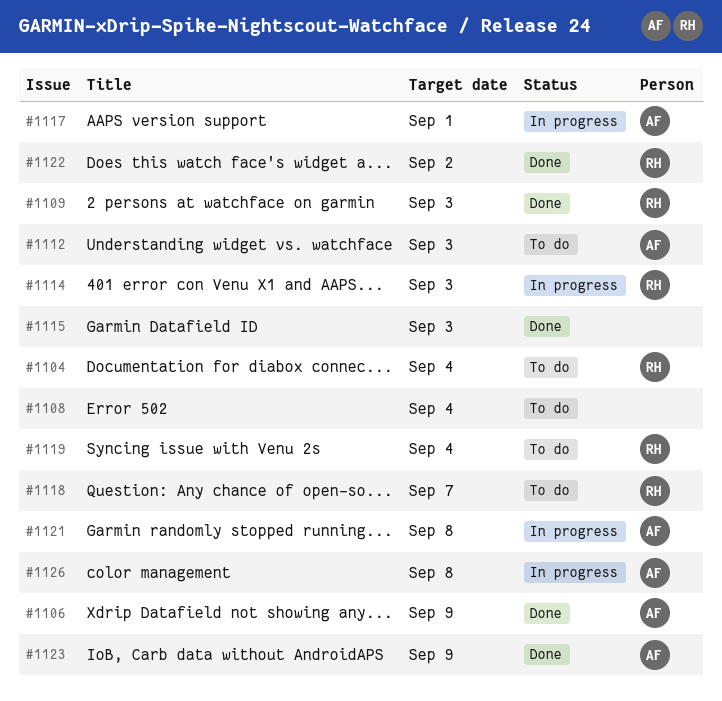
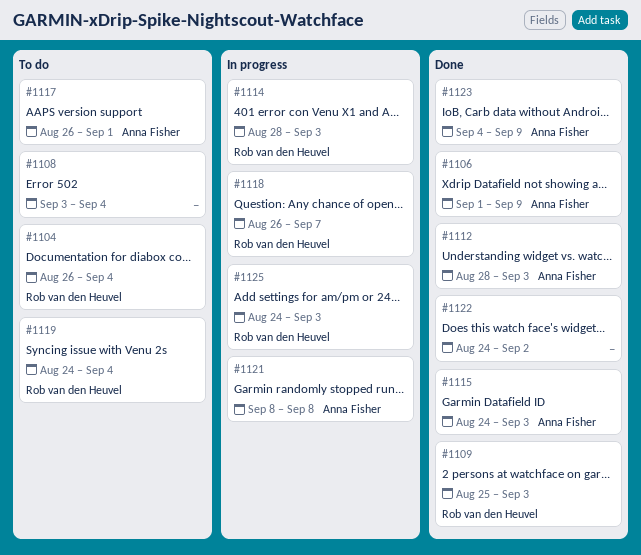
#1112, status: To do -> Done
#1115, owner: none -> Anna Fisher
#1117, status: In progress -> To do
#1118, status: To do -> In progress
#1122, owner: Rob van den Heuvel -> none
#1125: none -> present
#1126: present -> none

